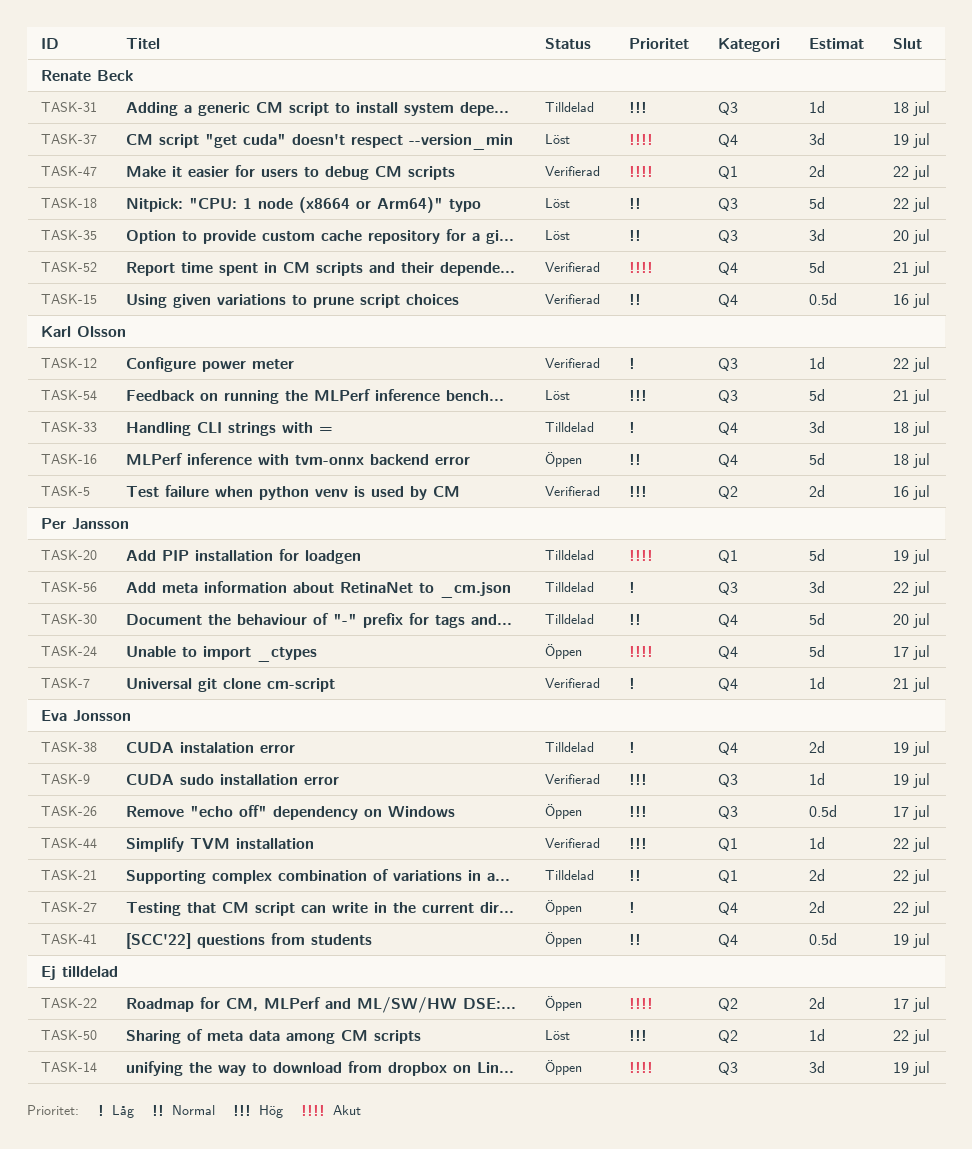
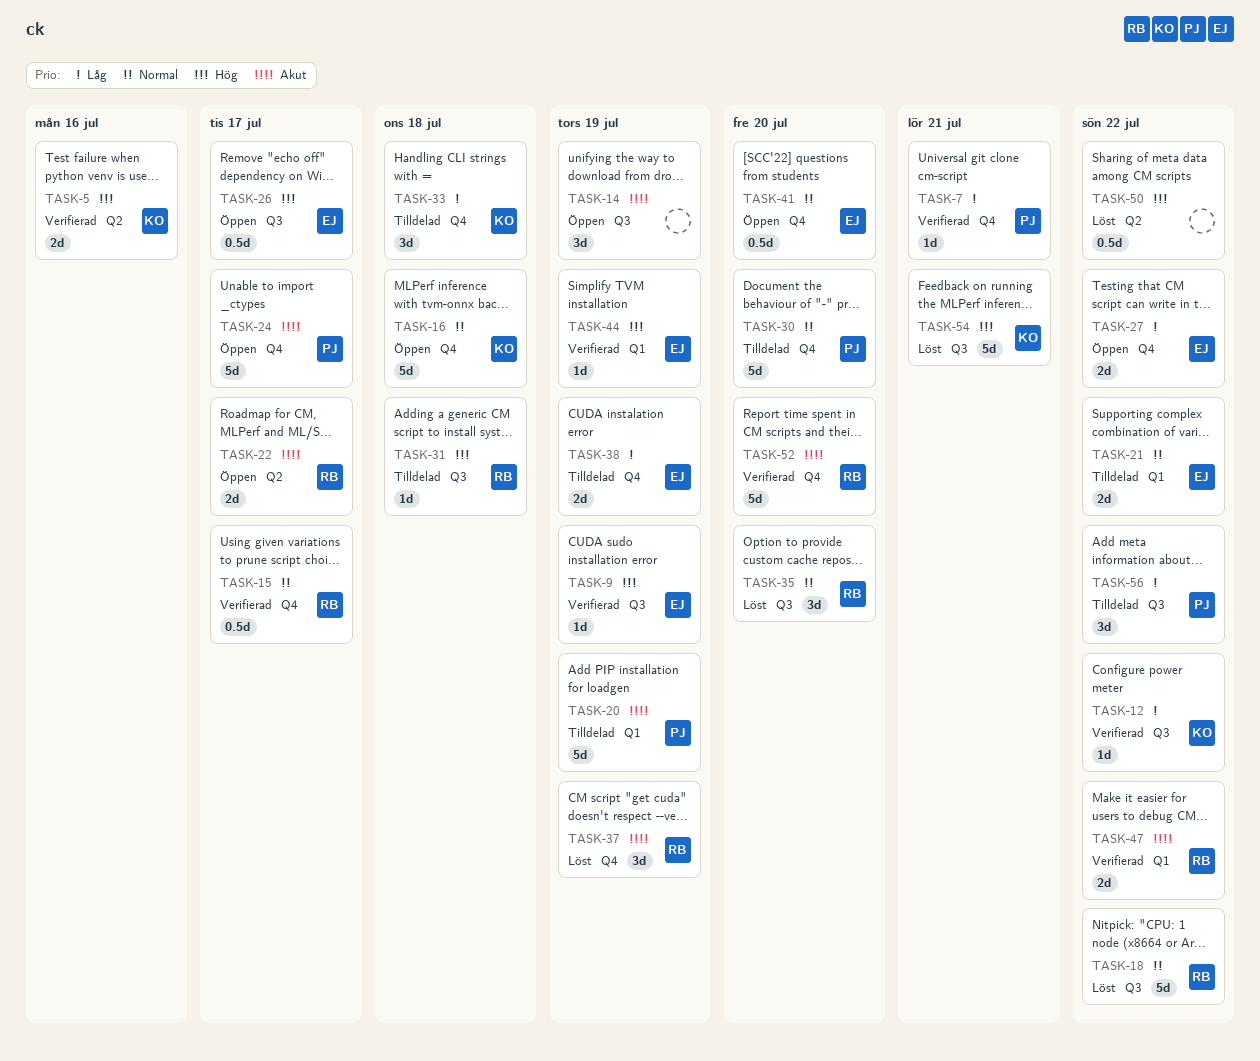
TASK-15, due: Jul 16 -> Jul 17
TASK-22, owner: none -> Renate Beck
TASK-41, due: Jul 19 -> Jul 20
TASK-44, due: Jul 22 -> Jul 19
TASK-50, estimate: 1d -> 0.5d
TASK-52, due: Jul 21 -> Jul 20

